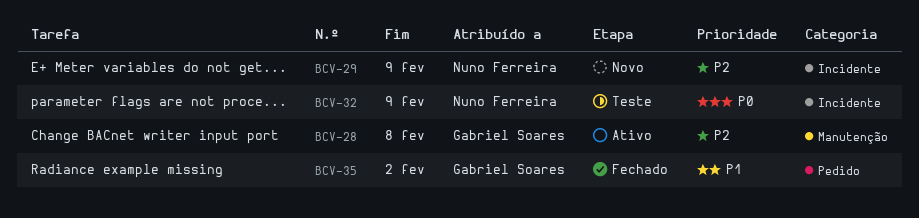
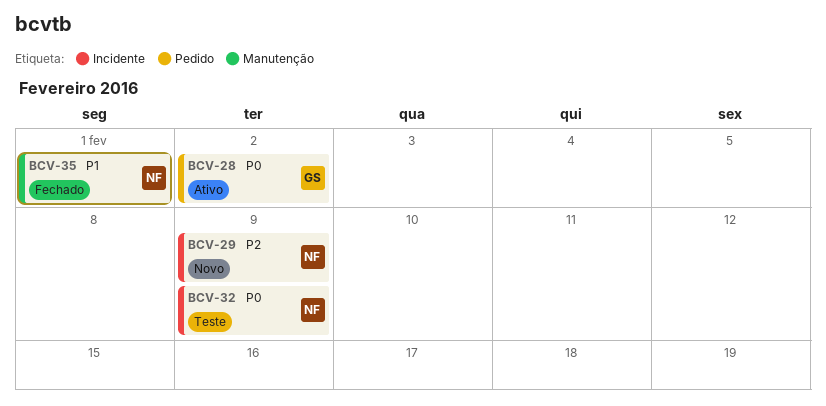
BCV-28, priority: P2 -> P0
BCV-28, label: Manutenção -> Pedido
BCV-28, due: Feb 8 -> Feb 2
BCV-35, owner: Gabriel Soares -> Nuno Ferreira
BCV-35, label: Pedido -> Manutenção
BCV-35, due: Feb 2 -> Feb 1

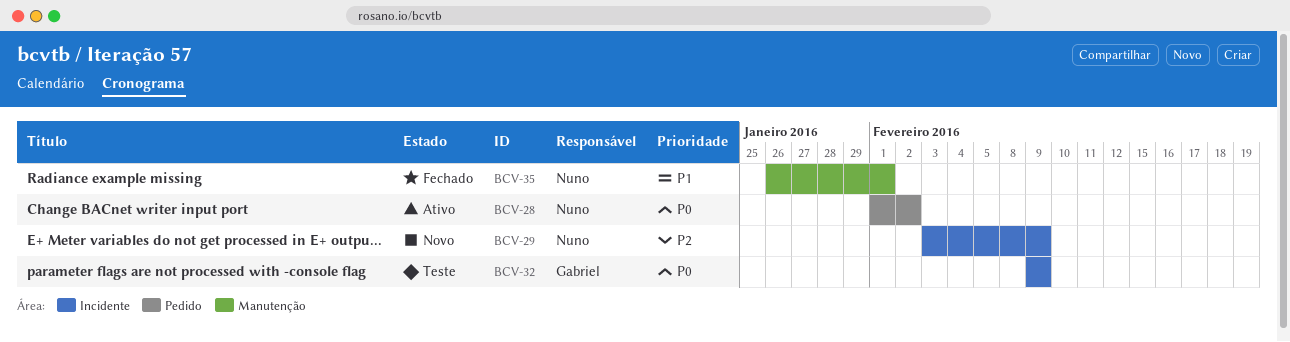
BCV-28, owner: Gabriel -> Nuno
BCV-32, owner: Nuno -> Gabriel

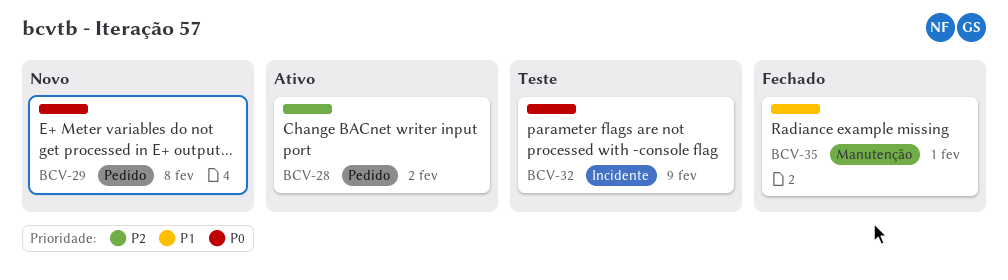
BCV-28, priority: P0 -> P2
BCV-29, priority: P2 -> P0
BCV-29, label: Incidente -> Pedido
BCV-29, due: Feb 9 -> Feb 8

